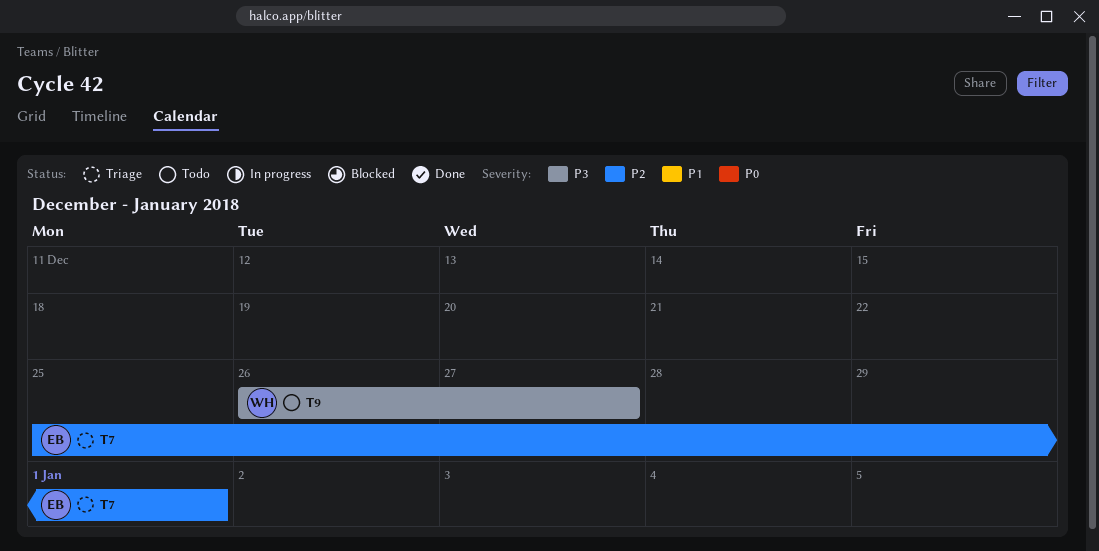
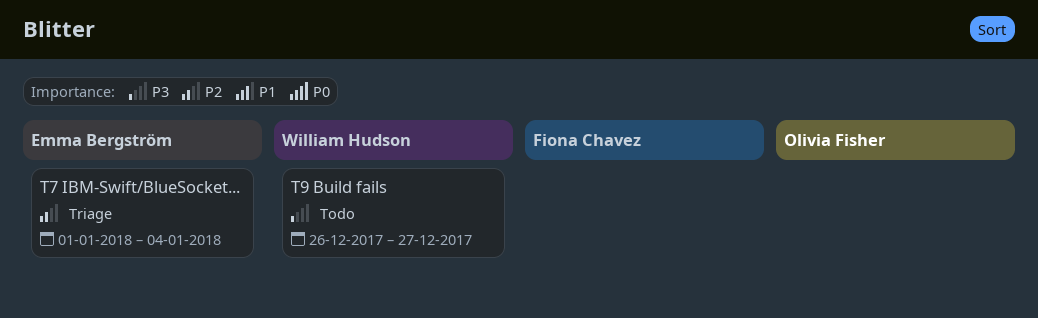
T7, start: Dec 25 -> Jan 1
T7, due: Jan 1 -> Jan 4

